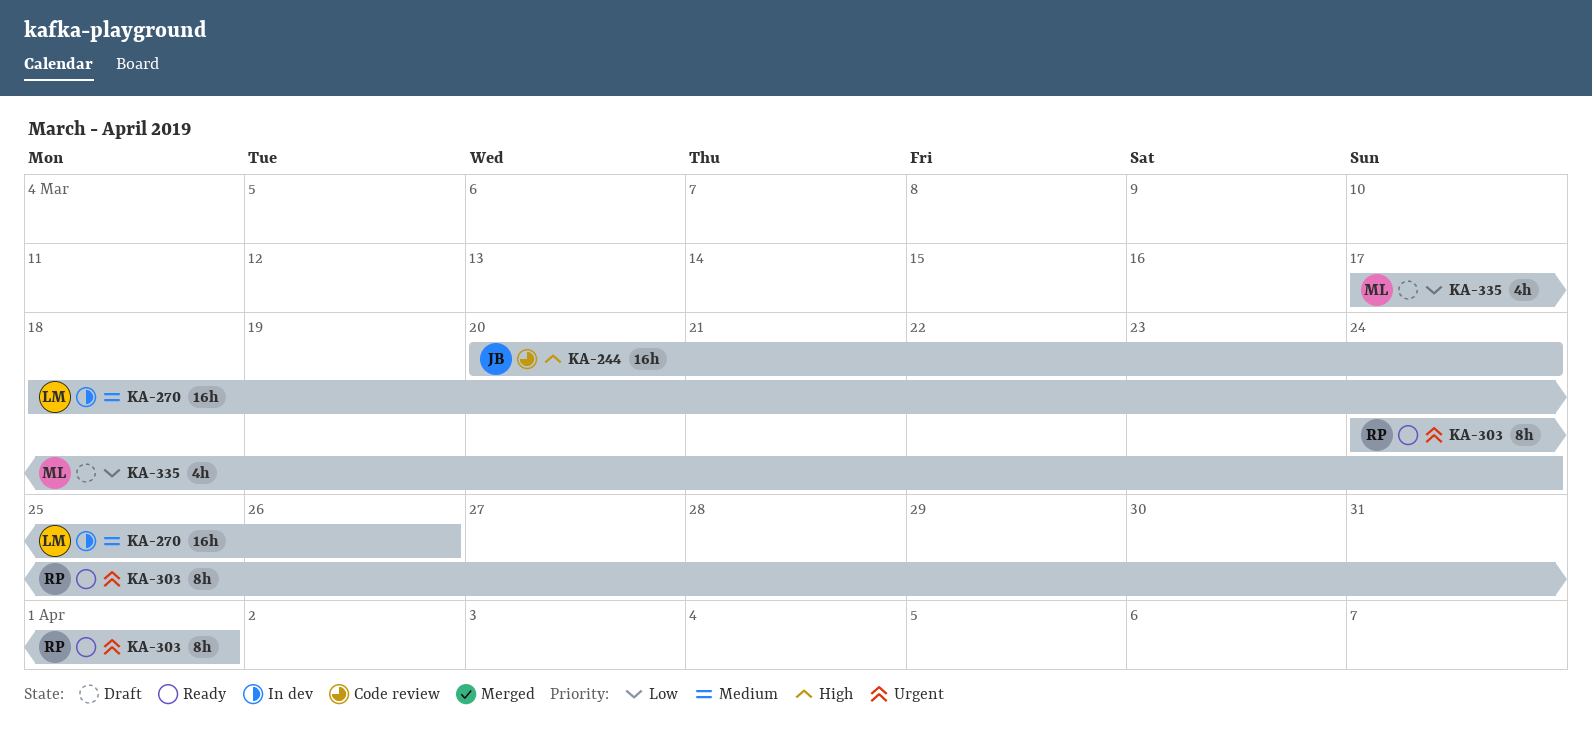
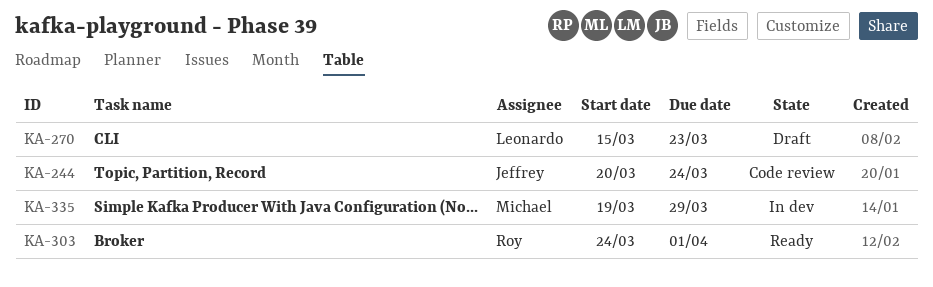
KA-270, status: In dev -> Draft
KA-270, start: Mar 18 -> Mar 15
KA-270, due: Mar 26 -> Mar 23
KA-335, status: Draft -> In dev
KA-335, start: Mar 17 -> Mar 19
KA-335, due: Mar 24 -> Mar 29

